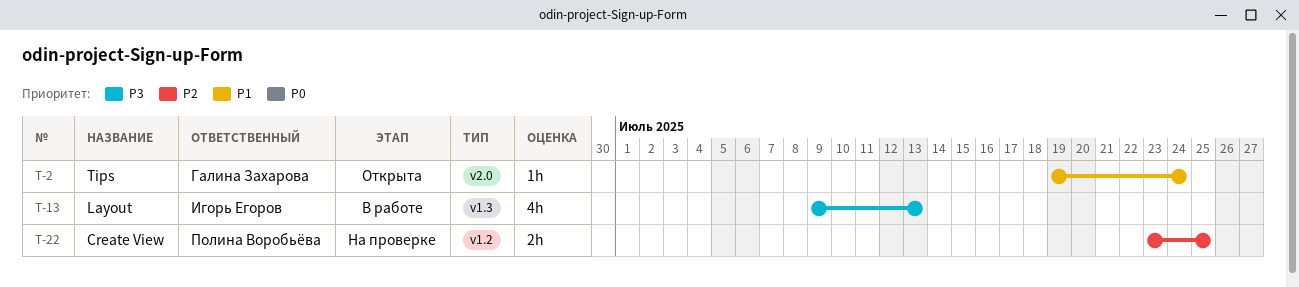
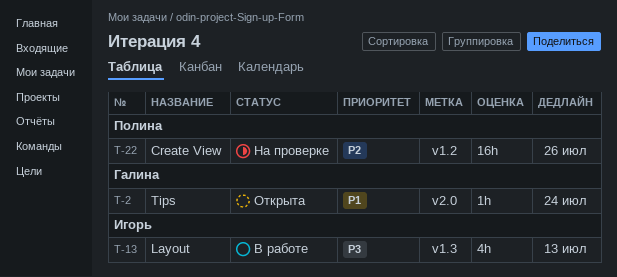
T-22, estimate: 2h -> 16h
T-22, due: Jul 25 -> Jul 26

